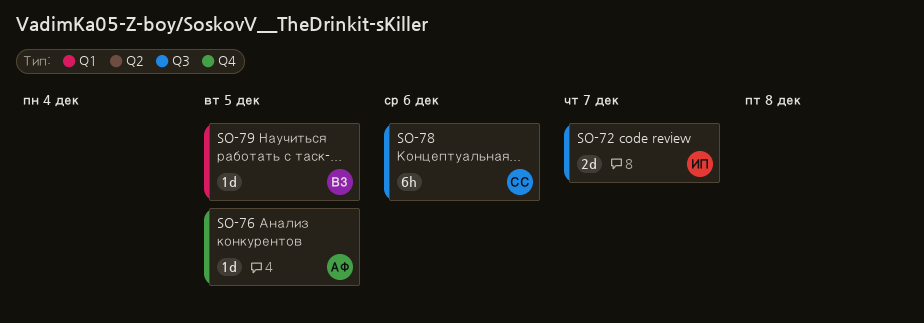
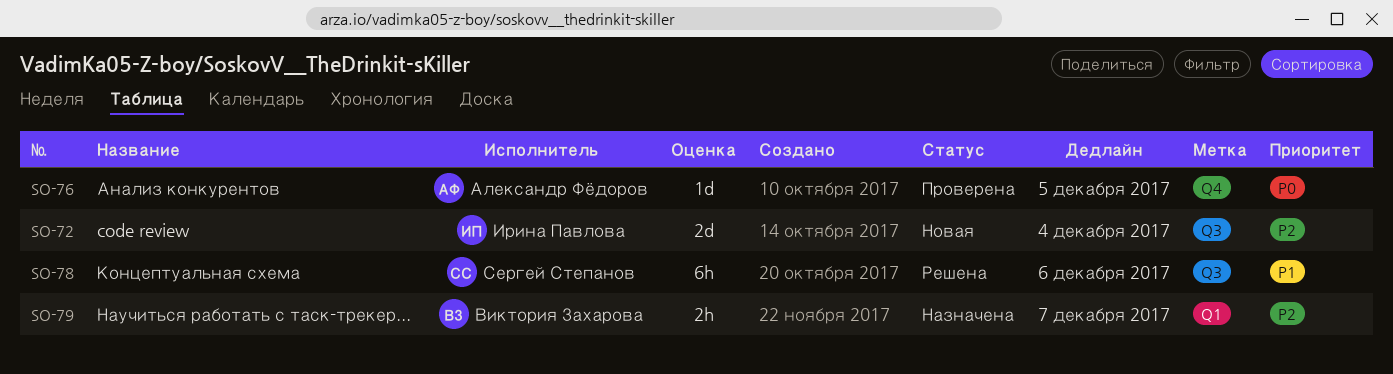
SO-72, due: Dec 7 -> Dec 4
SO-79, estimate: 1d -> 2h
SO-79, due: Dec 5 -> Dec 7

